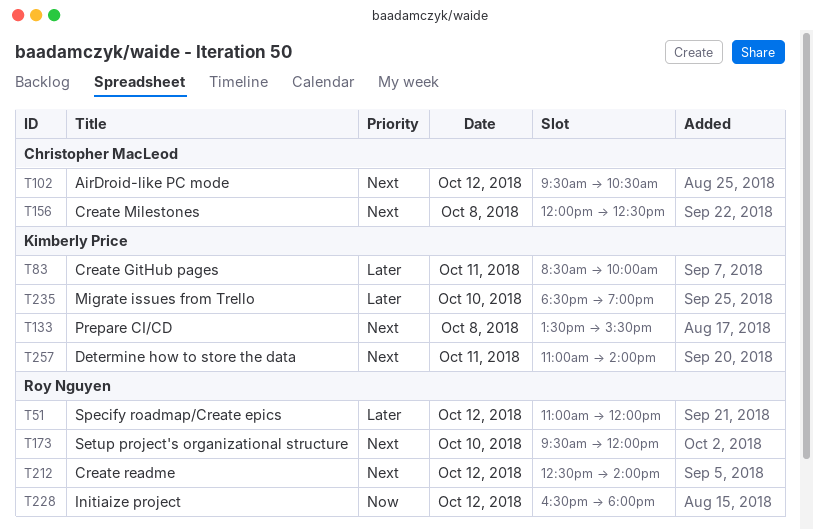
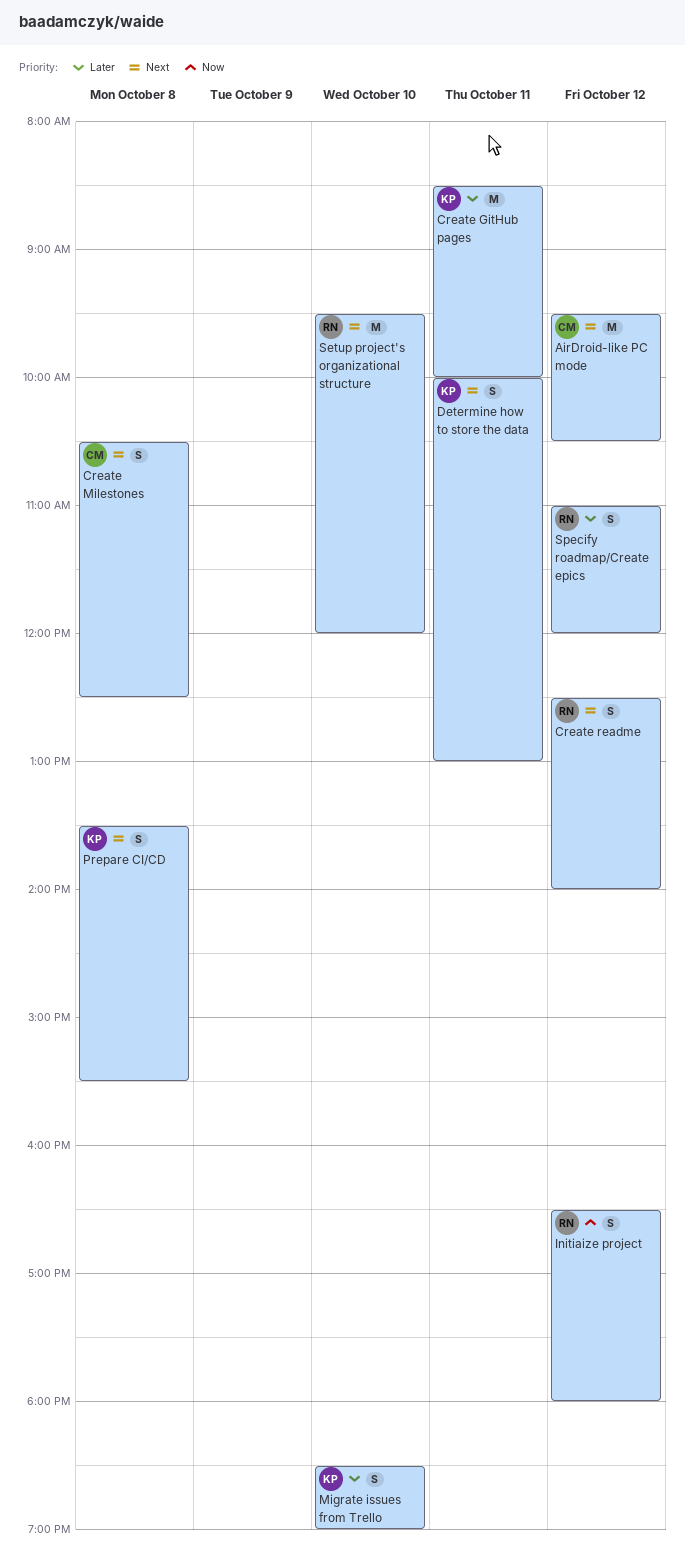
Create Milestones, begins: 12:00 -> 10:30
Determine how to store the data, begins: 11:00 -> 10:00
Determine how to store the data, ends: 14:00 -> 13:00

